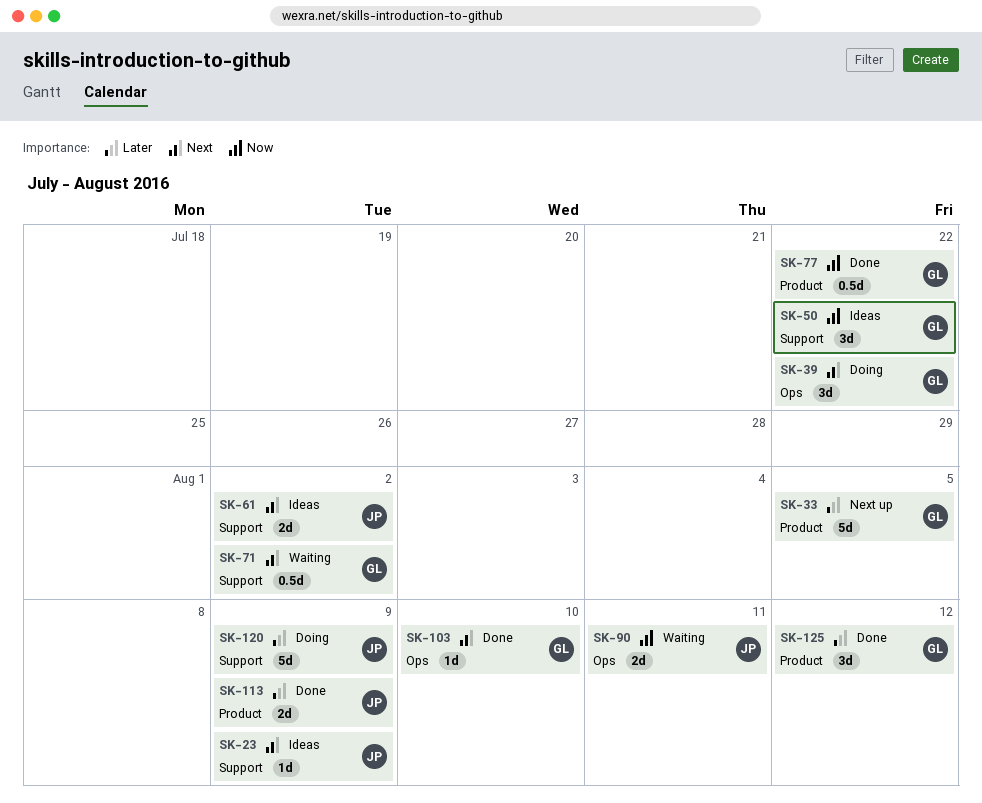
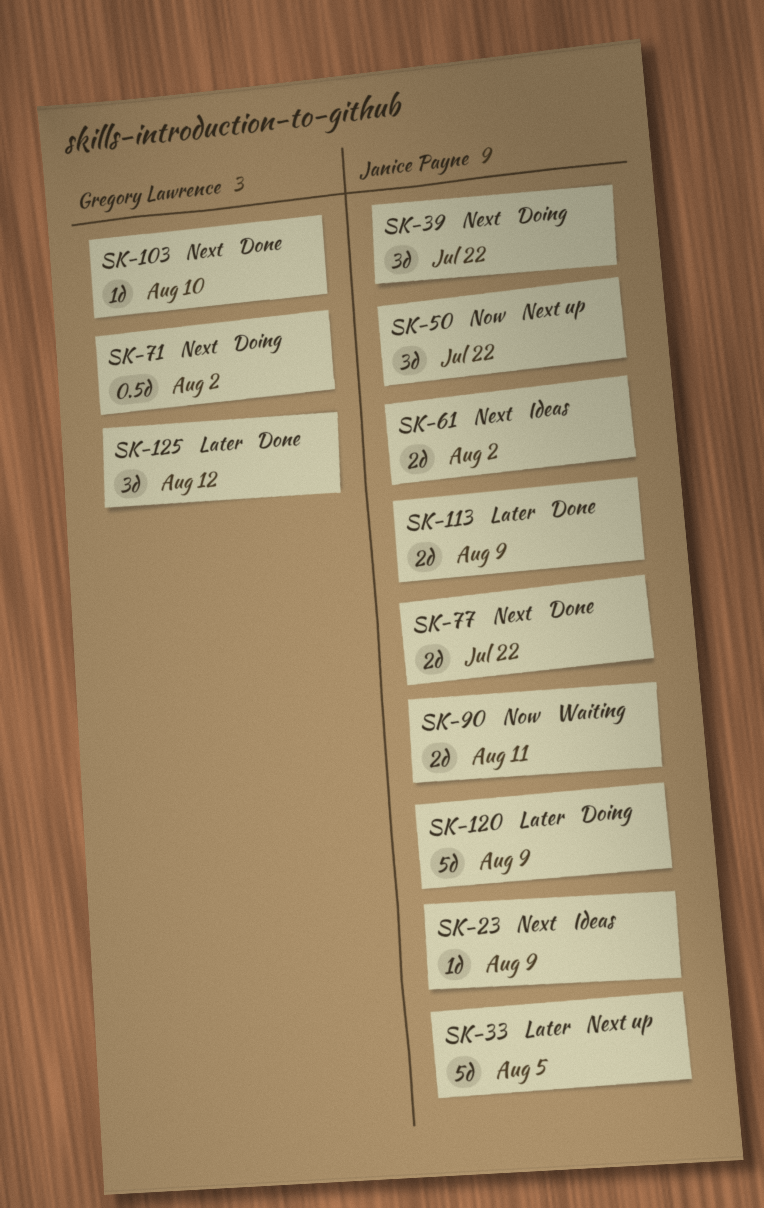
SK-33, owner: Gregory Lawrence -> Janice Payne
SK-39, owner: Gregory Lawrence -> Janice Payne
SK-50, status: Ideas -> Next up
SK-50, owner: Gregory Lawrence -> Janice Payne
SK-71, status: Waiting -> Doing
SK-77, owner: Gregory Lawrence -> Janice Payne
SK-77, priority: Now -> Next
SK-77, estimate: 0.5d -> 2d

